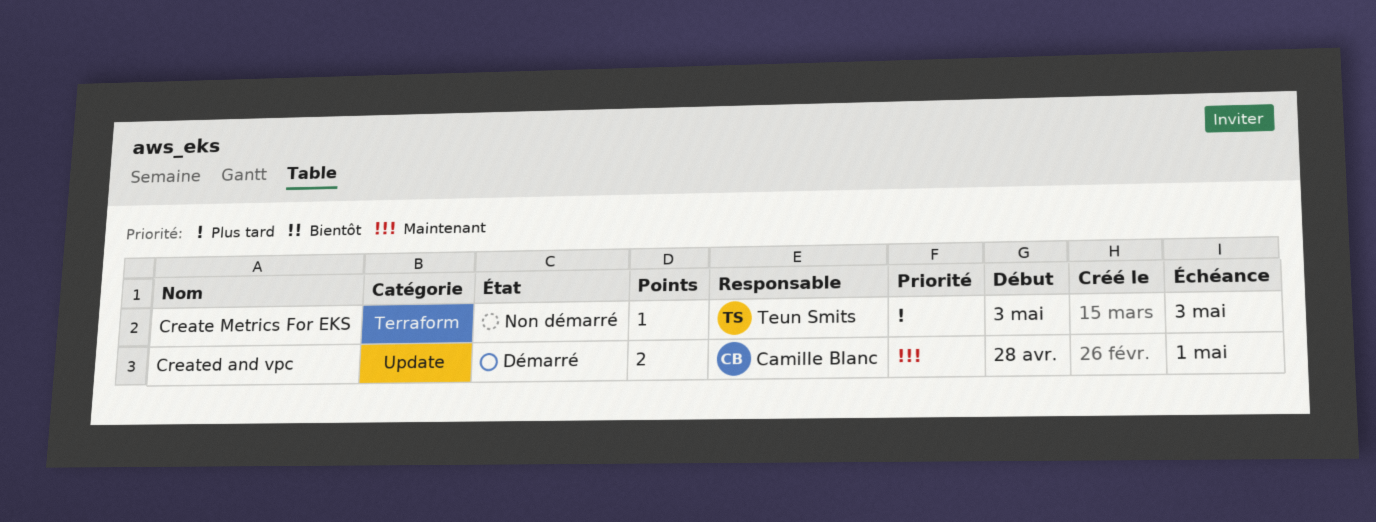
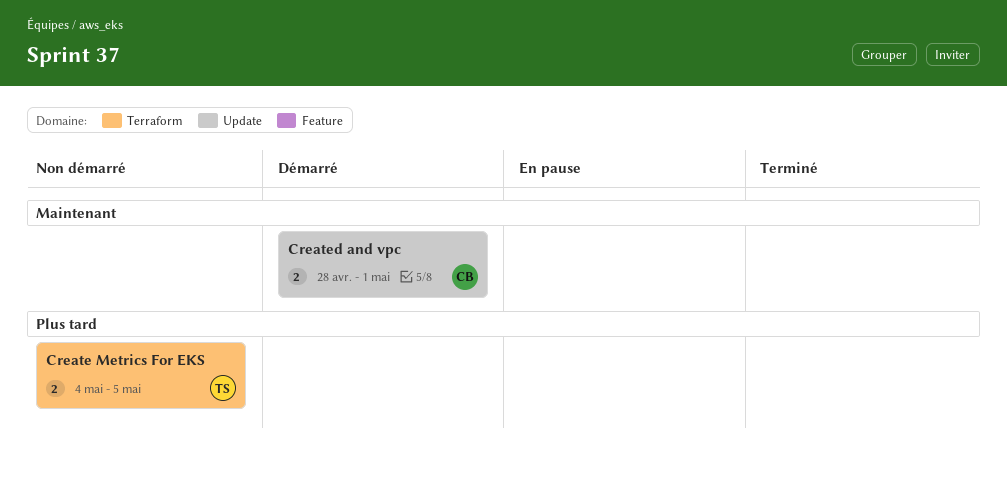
Create Metrics For EKS, estimate: 1 -> 2
Create Metrics For EKS, start: May 3 -> May 4
Create Metrics For EKS, due: May 3 -> May 5

